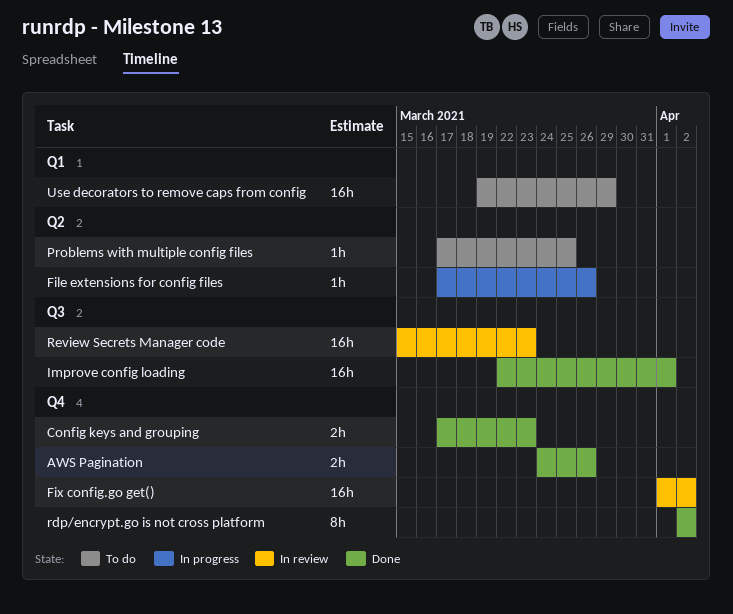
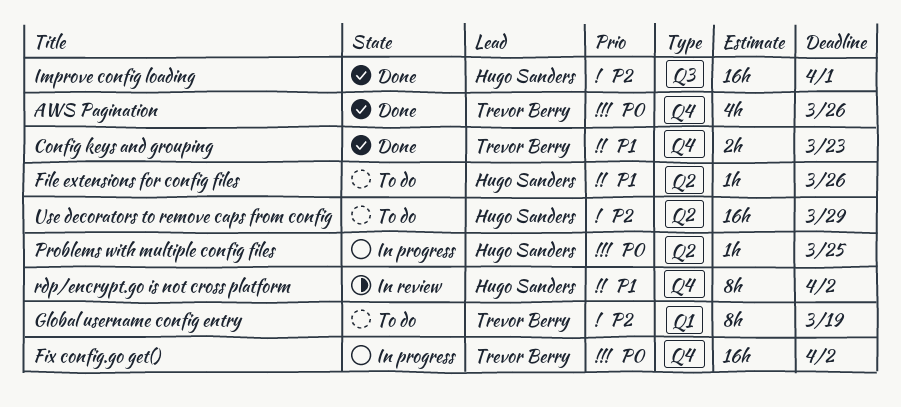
AWS Pagination, estimate: 2h -> 4h
File extensions for config files, status: In progress -> To do
Fix config.go get(), status: In review -> In progress
Global username config entry: none -> present
Problems with multiple config files, status: To do -> In progress
rdp/encrypt.go is not cross platform, status: Done -> In review
Review Secrets Manager code: present -> none
Use decorators to remove caps from config, label: Q1 -> Q2

